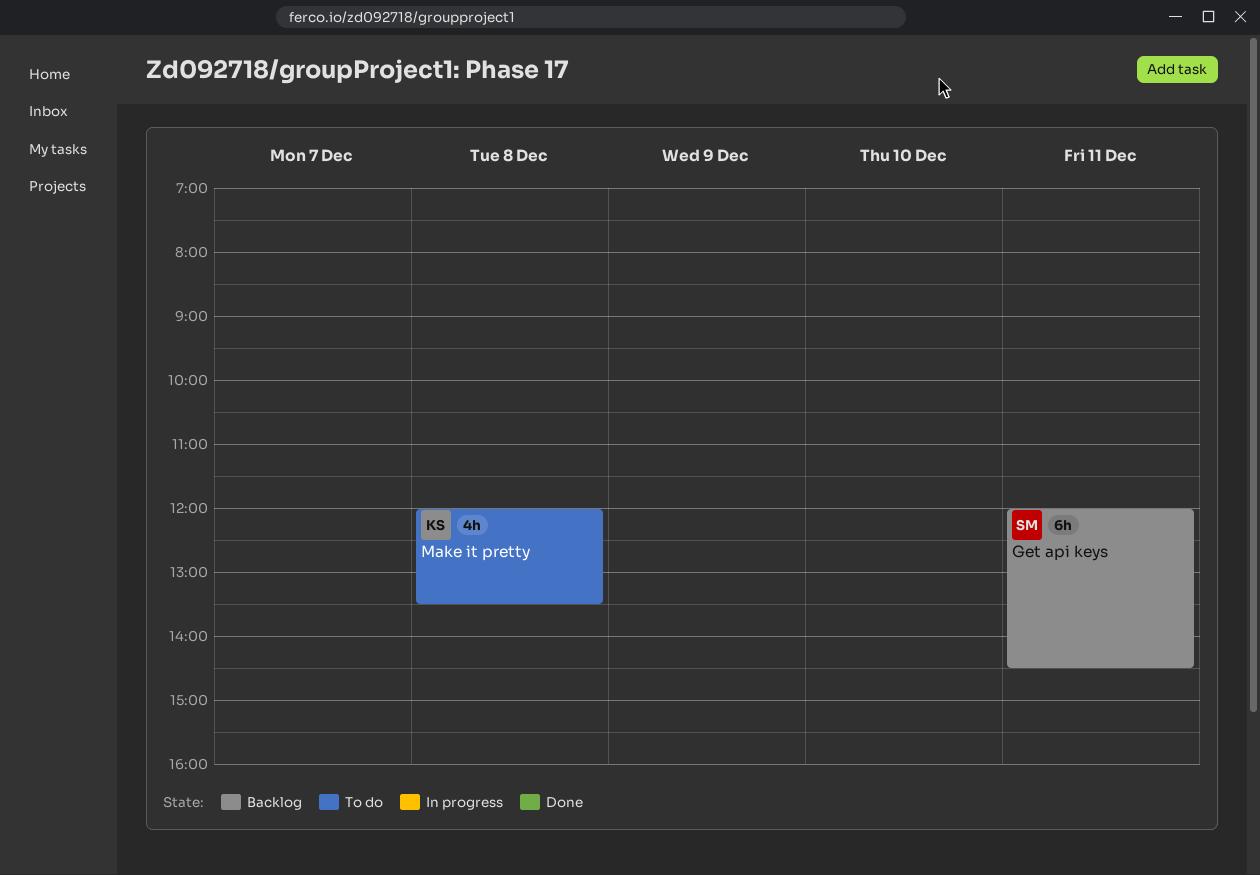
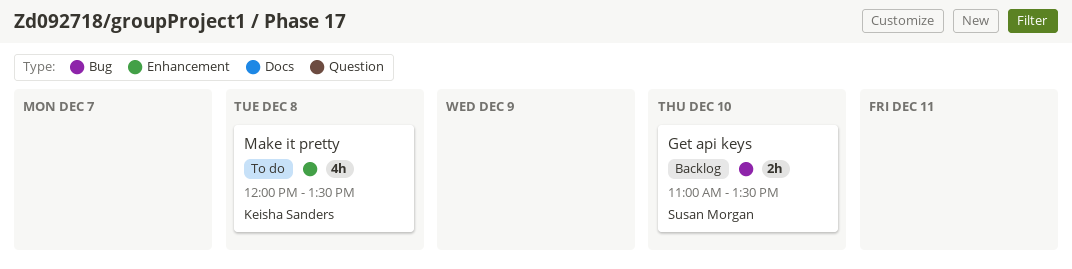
Get api keys, estimate: 6h -> 2h
Get api keys, day: Dec 11 -> Dec 10
Get api keys, begins: 12:00 -> 11:00
Get api keys, ends: 14:30 -> 13:30

